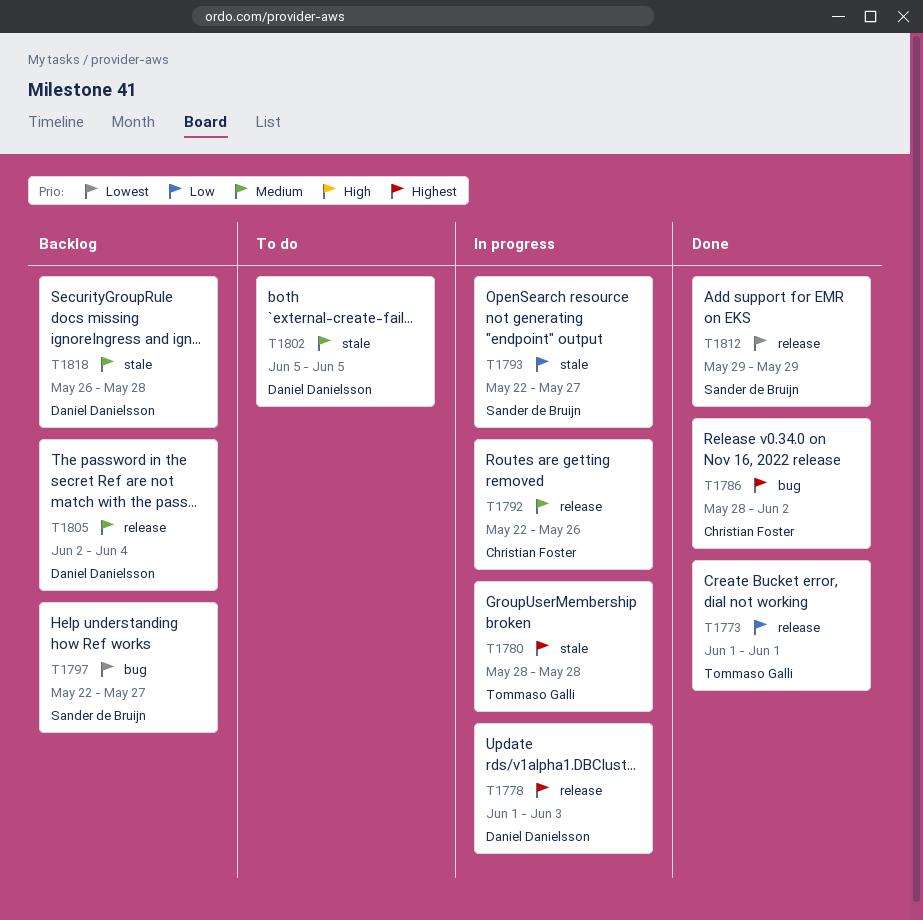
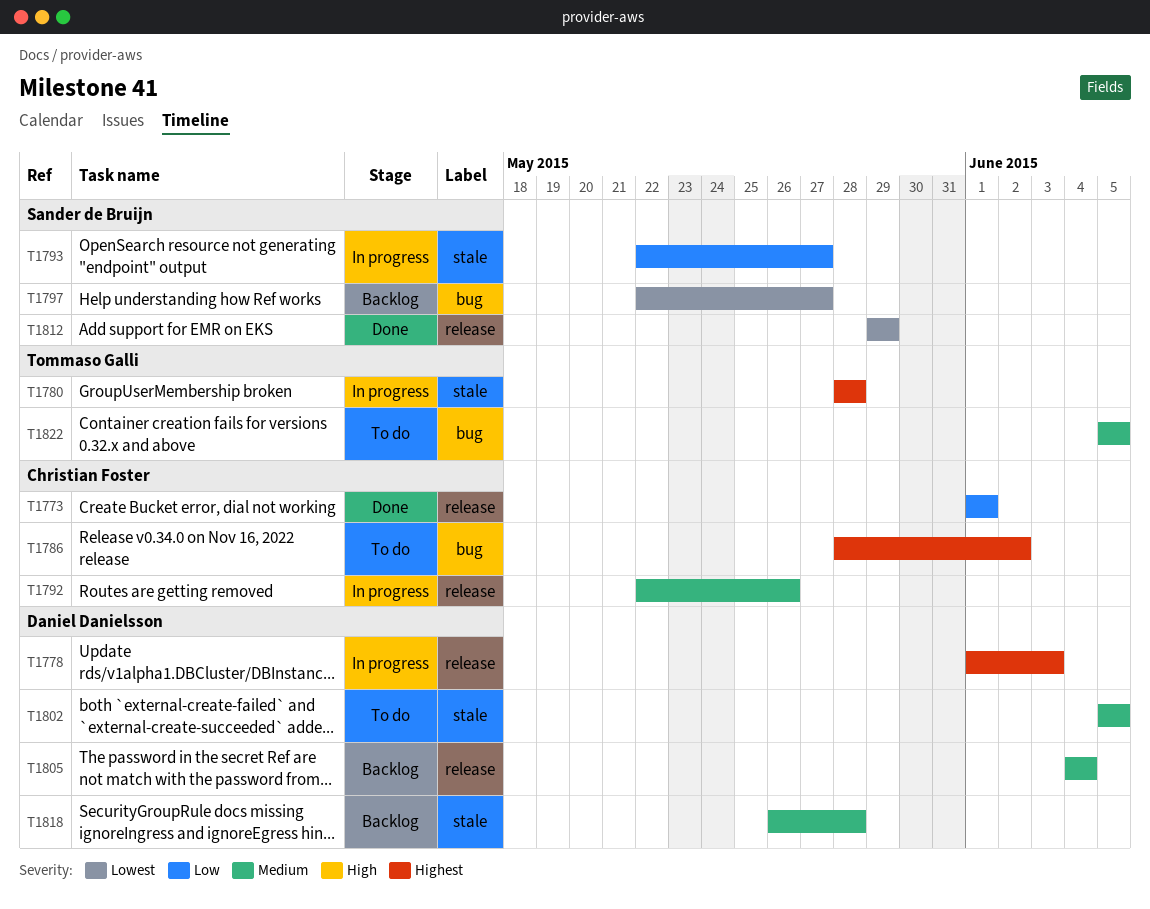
T1773, owner: Tommaso Galli -> Christian Foster
T1786, status: Done -> To do
T1805, start: Jun 2 -> Jun 4
T1822: none -> present

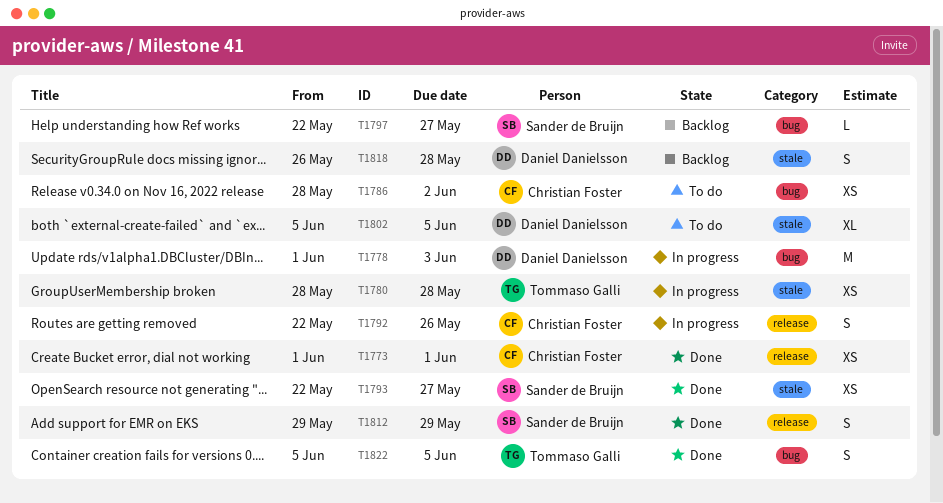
T1778, label: release -> bug
T1793, status: In progress -> Done
T1805: present -> none
T1822, status: To do -> Done

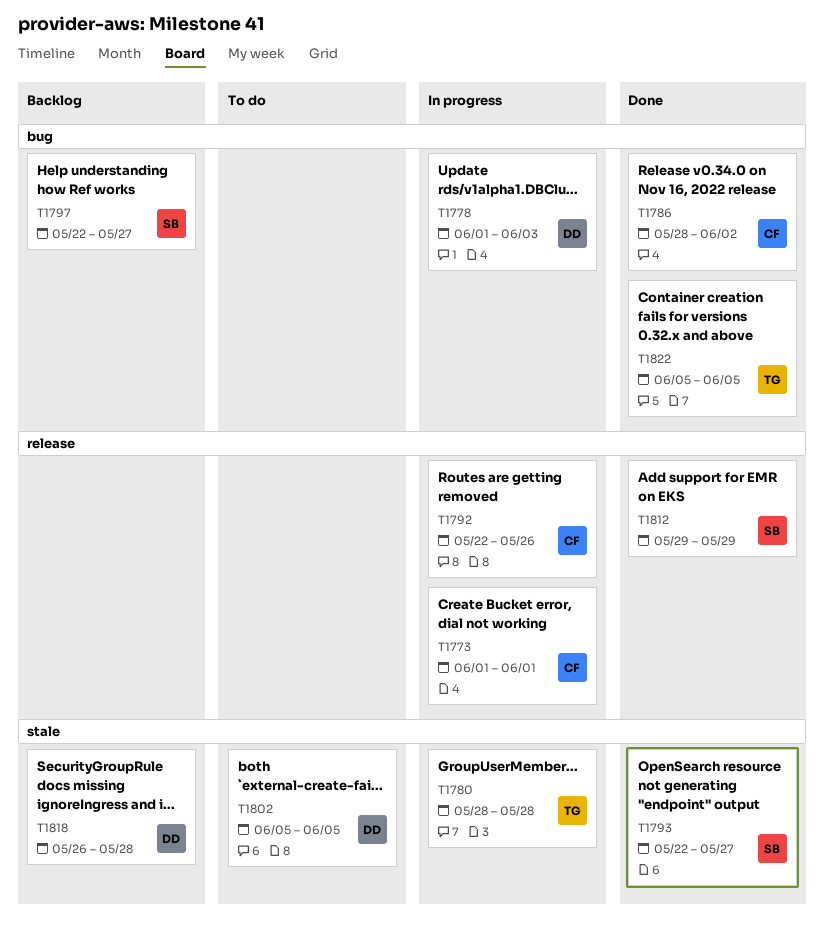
T1773, status: Done -> In progress
T1786, status: To do -> Done

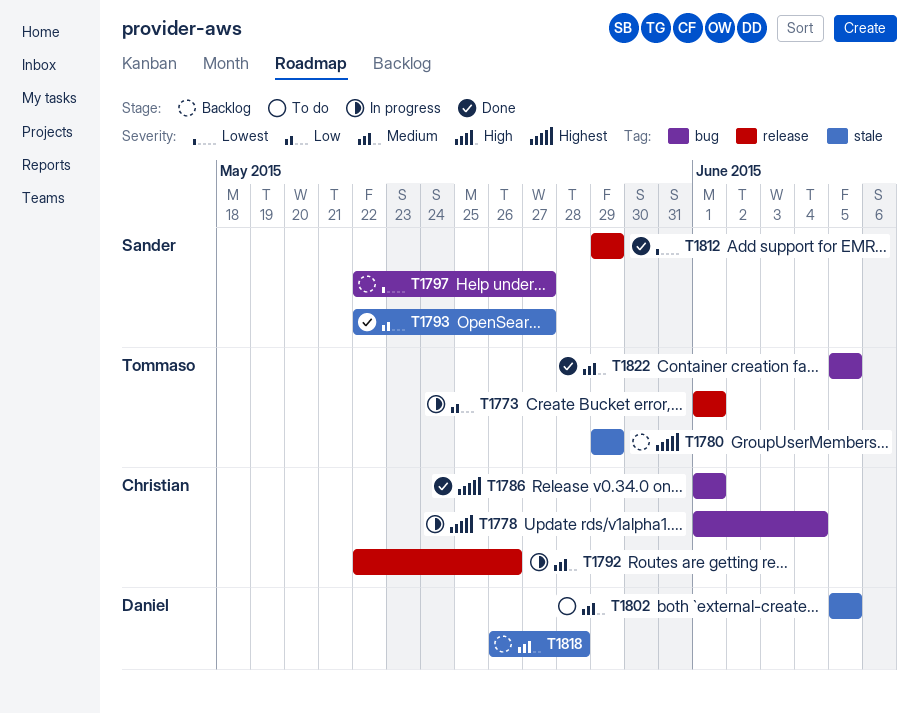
T1773, owner: Christian -> Tommaso
T1778, owner: Daniel -> Christian
T1778, due: Jun 3 -> Jun 4
T1780, status: In progress -> Backlog
T1780, start: May 28 -> May 29
T1780, due: May 28 -> May 29
T1786, start: May 28 -> Jun 1
T1786, due: Jun 2 -> Jun 1

